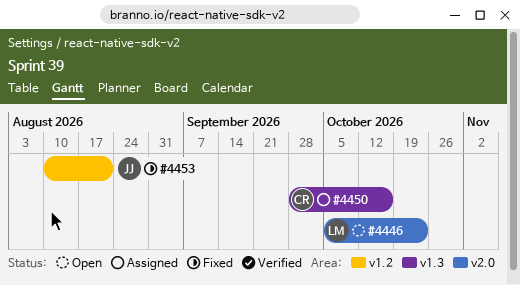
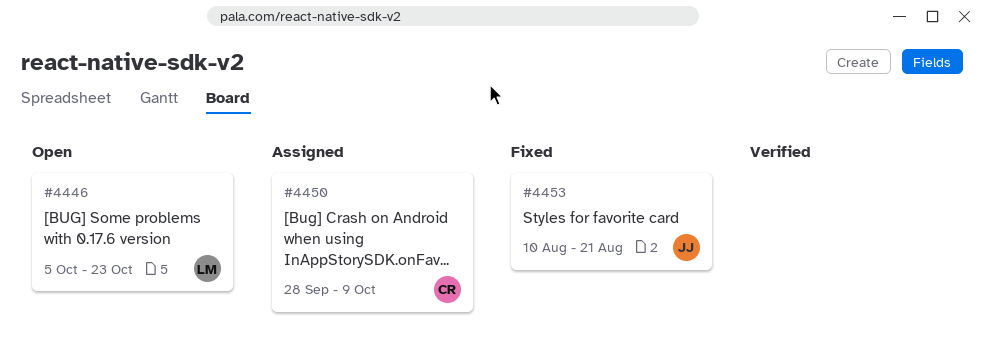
#4450, due: Oct 16 -> Oct 9

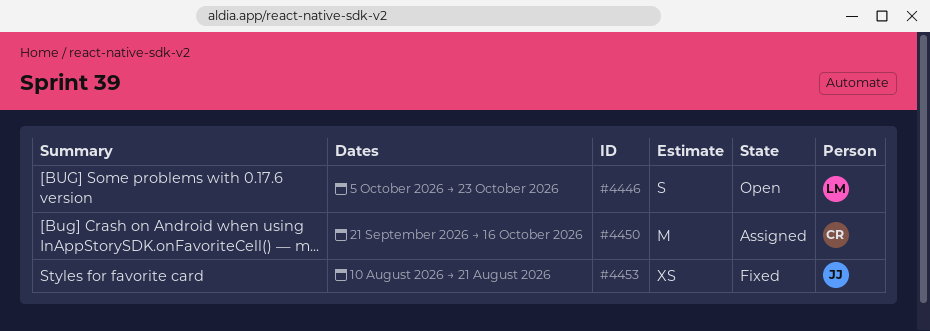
#4450, start: Sep 28 -> Sep 21
#4450, due: Oct 9 -> Oct 16

